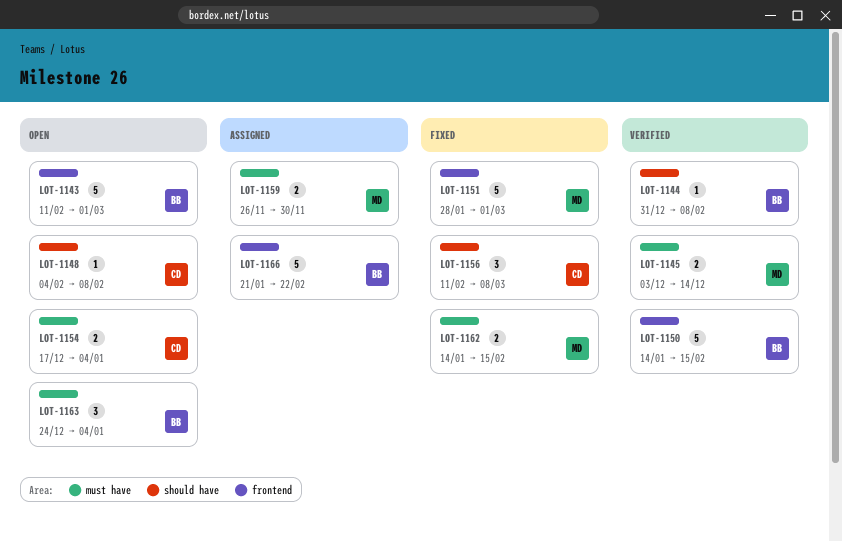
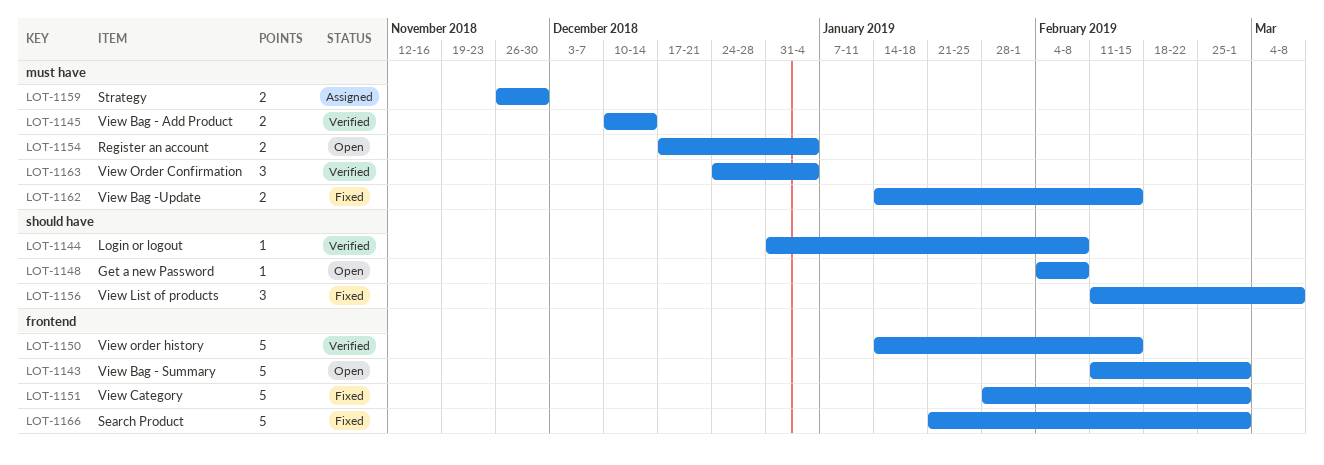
LOT-1145, start: Dec 3 -> Dec 10
LOT-1163, status: Open -> Verified
LOT-1166, status: Assigned -> Fixed
LOT-1166, due: Feb 22 -> Mar 1

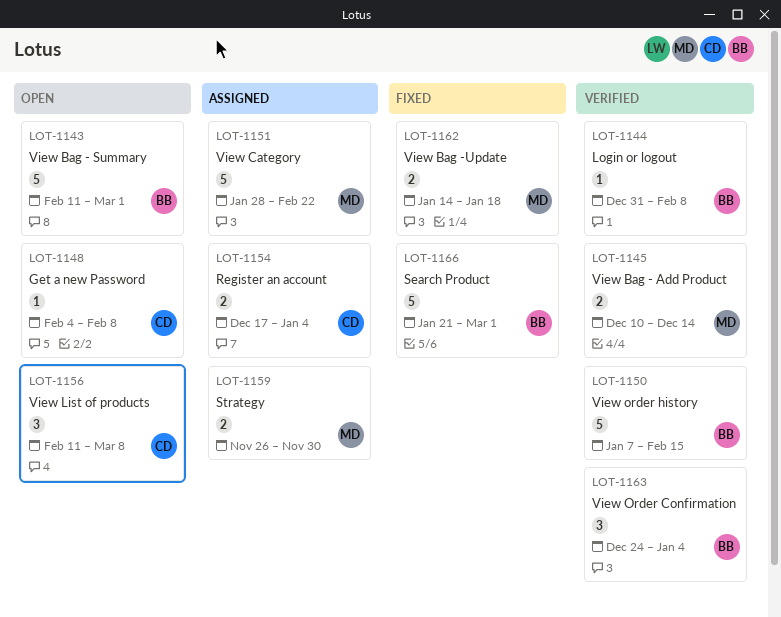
LOT-1150, start: Jan 14 -> Jan 7
LOT-1151, status: Fixed -> Assigned
LOT-1151, due: Mar 1 -> Feb 22
LOT-1154, status: Open -> Assigned
LOT-1156, status: Fixed -> Open
LOT-1162, due: Feb 15 -> Jan 18

